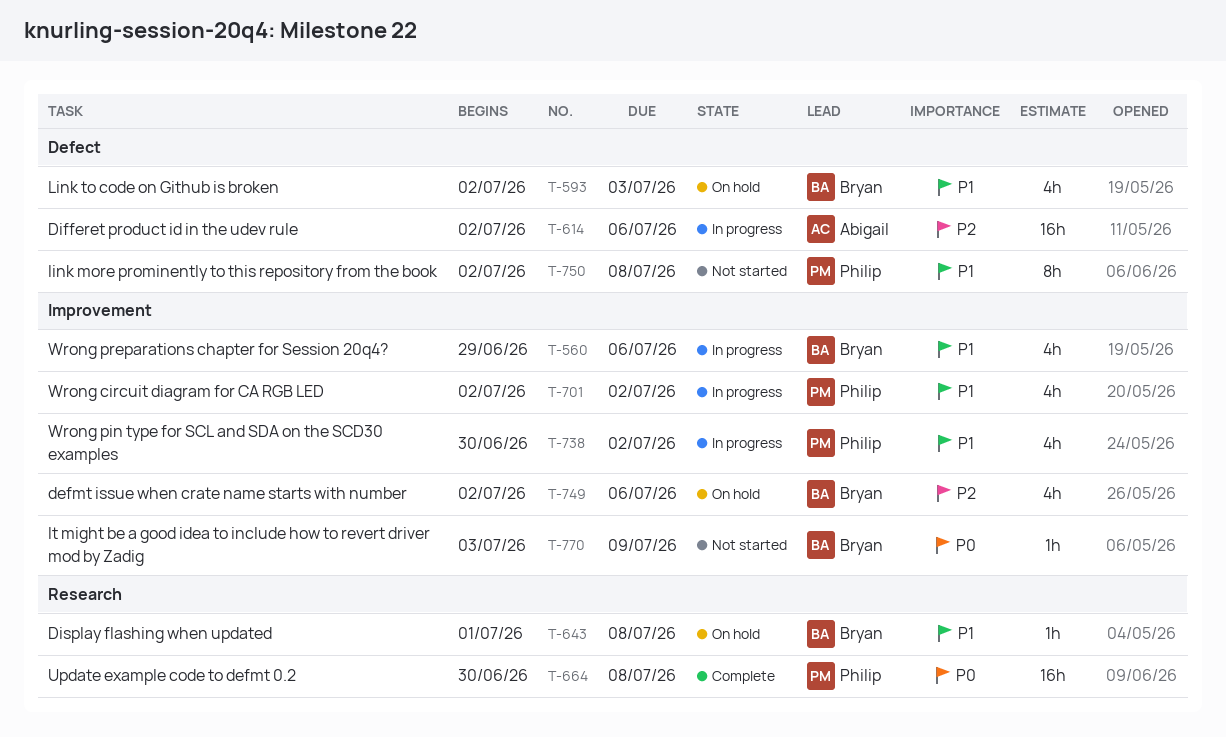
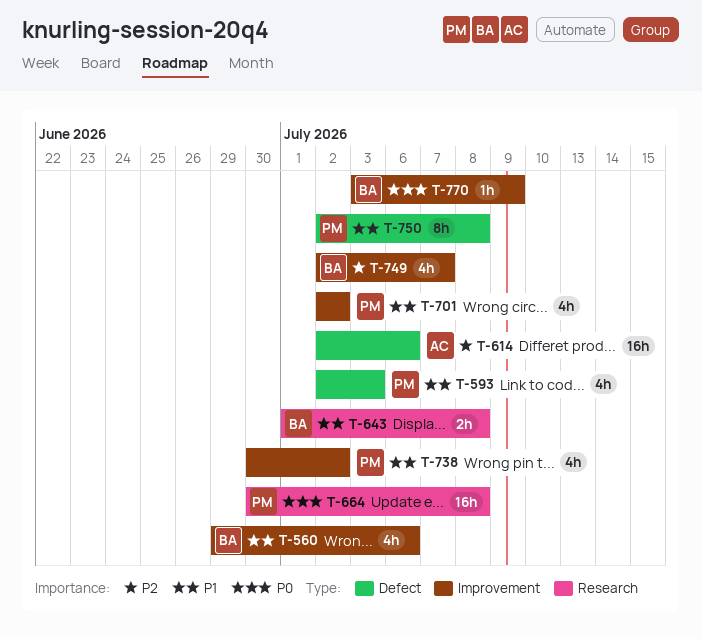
T-593, owner: Bryan -> Philip
T-643, estimate: 1h -> 2h
T-749, due: Jul 6 -> Jul 7

